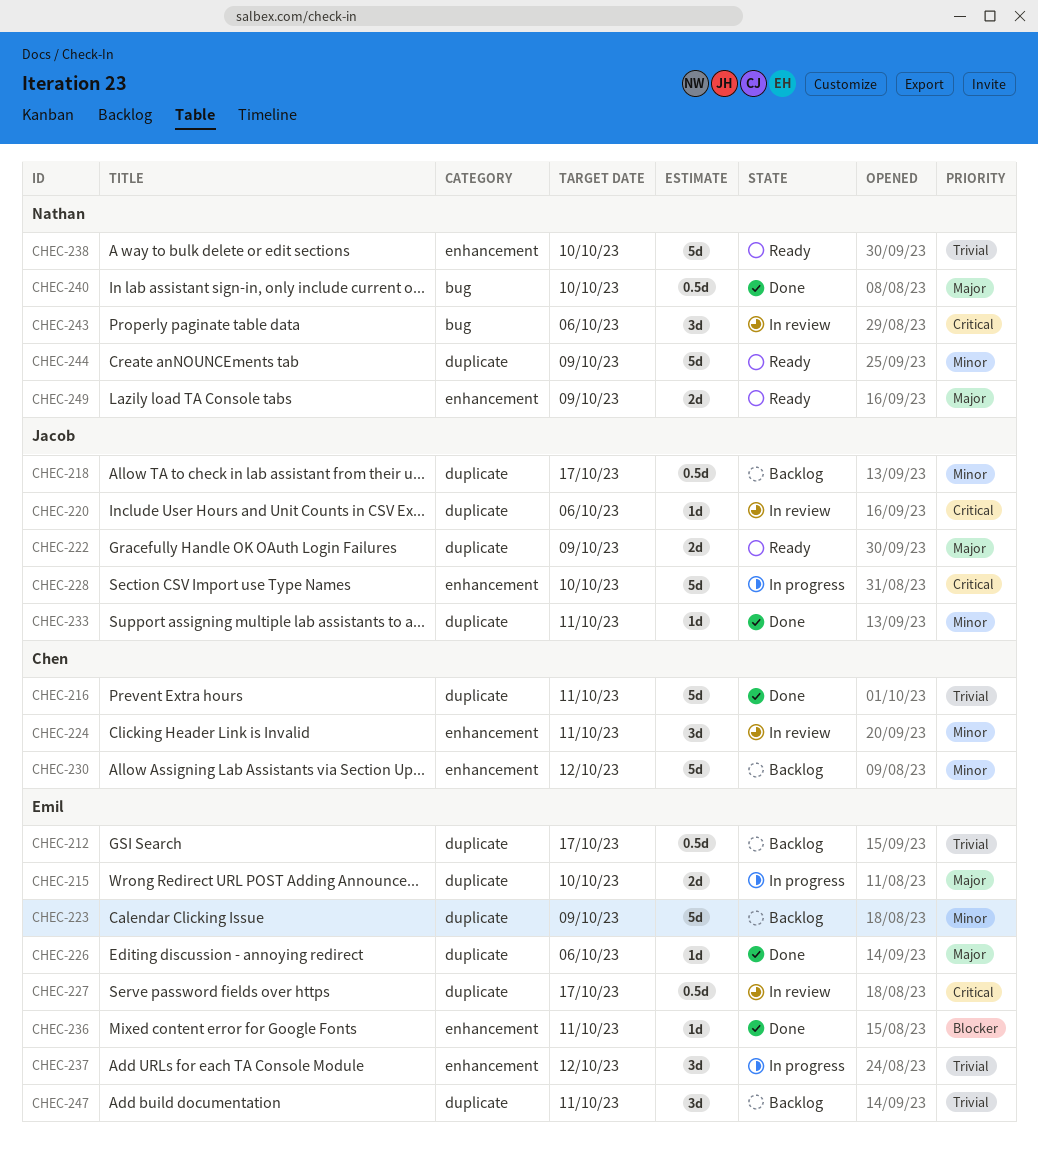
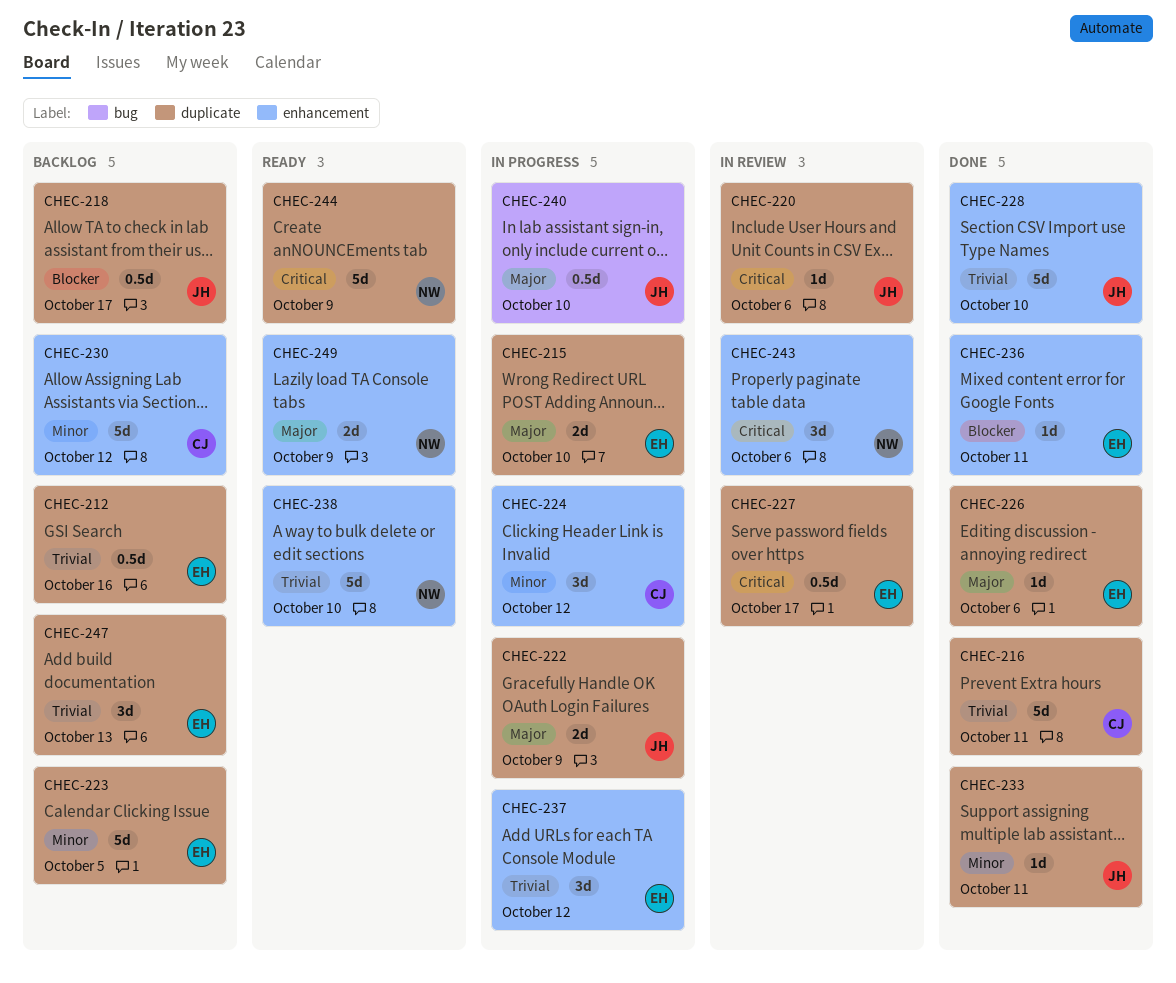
CHEC-212, due: Oct 17 -> Oct 16
CHEC-218, priority: Minor -> Blocker
CHEC-222, status: Ready -> In progress
CHEC-223, due: Oct 9 -> Oct 5
CHEC-224, status: In review -> In progress
CHEC-224, due: Oct 11 -> Oct 12
CHEC-228, status: In progress -> Done
CHEC-228, priority: Critical -> Trivial
CHEC-240, status: Done -> In progress
CHEC-240, owner: Nathan -> Jacob
CHEC-243, label: bug -> enhancement
CHEC-244, priority: Minor -> Critical
CHEC-247, due: Oct 11 -> Oct 13

